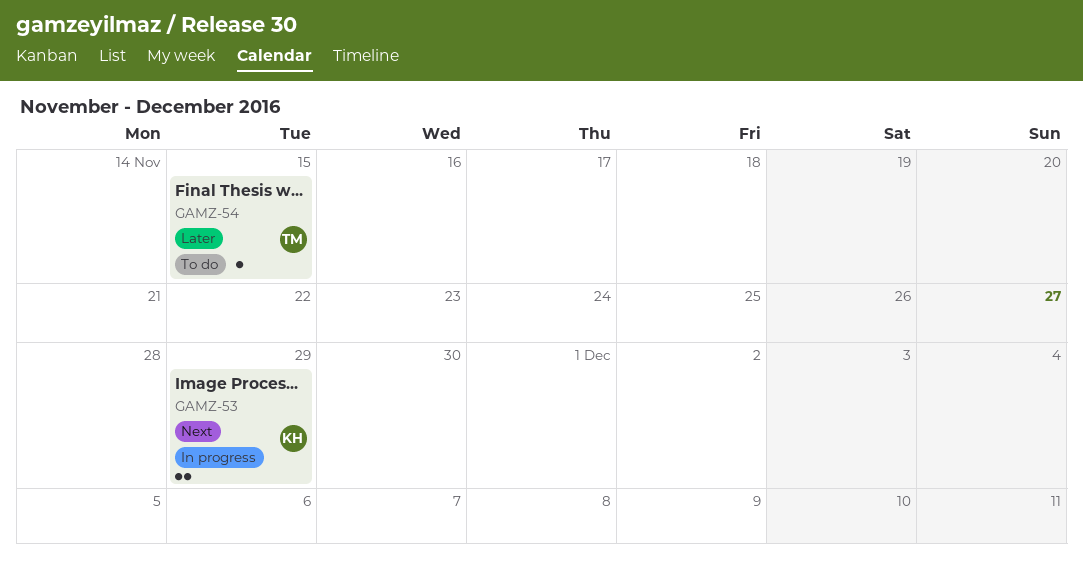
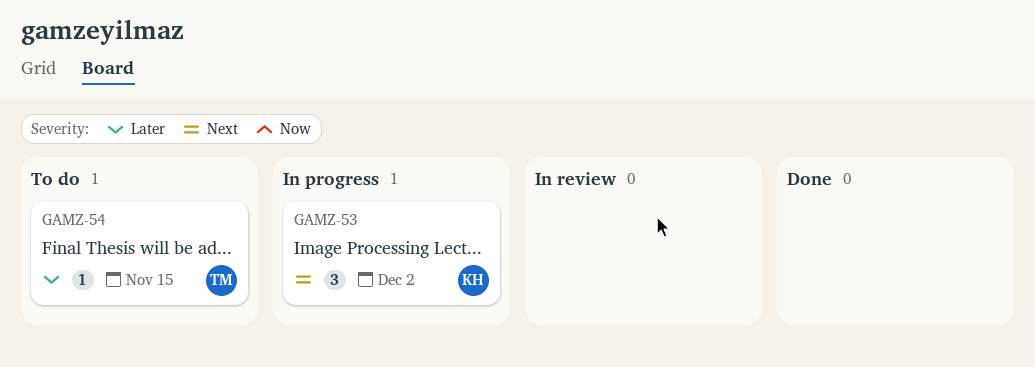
GAMZ-53, estimate: 2 -> 3
GAMZ-53, due: Nov 29 -> Dec 2

